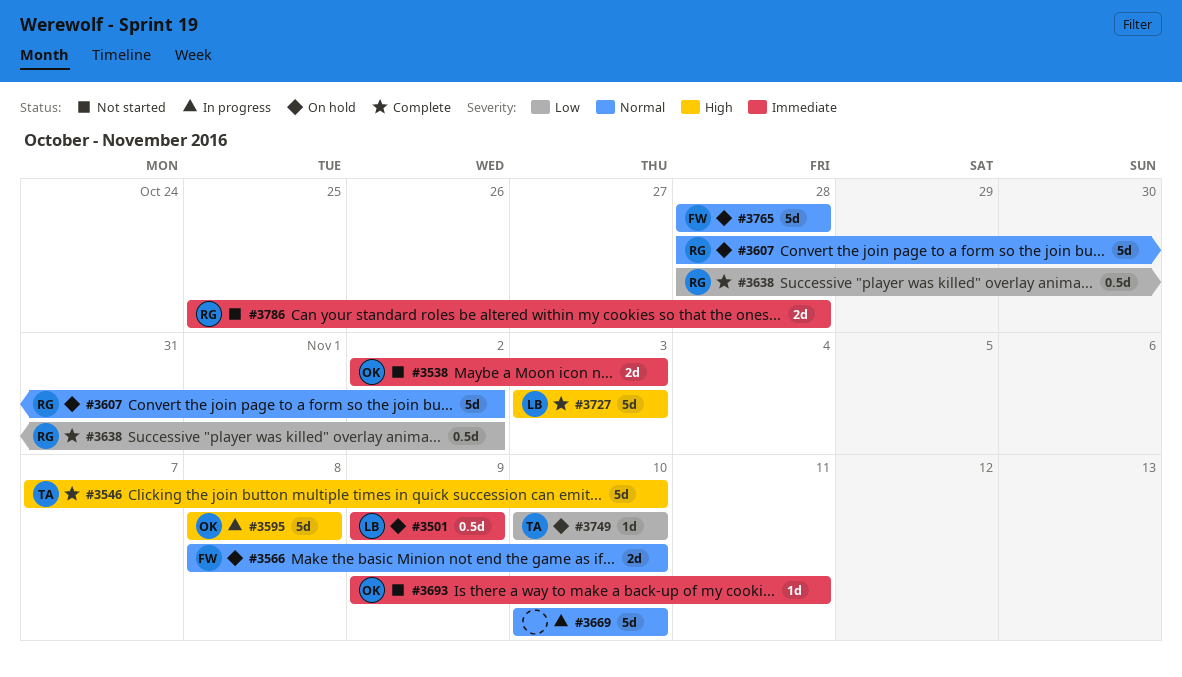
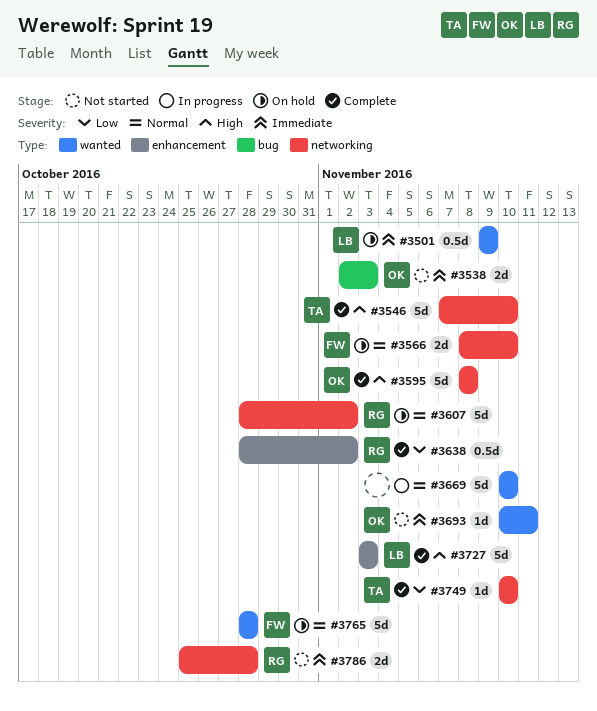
#3595, status: In progress -> Complete
#3693, start: Nov 9 -> Nov 10
#3749, status: On hold -> Complete

